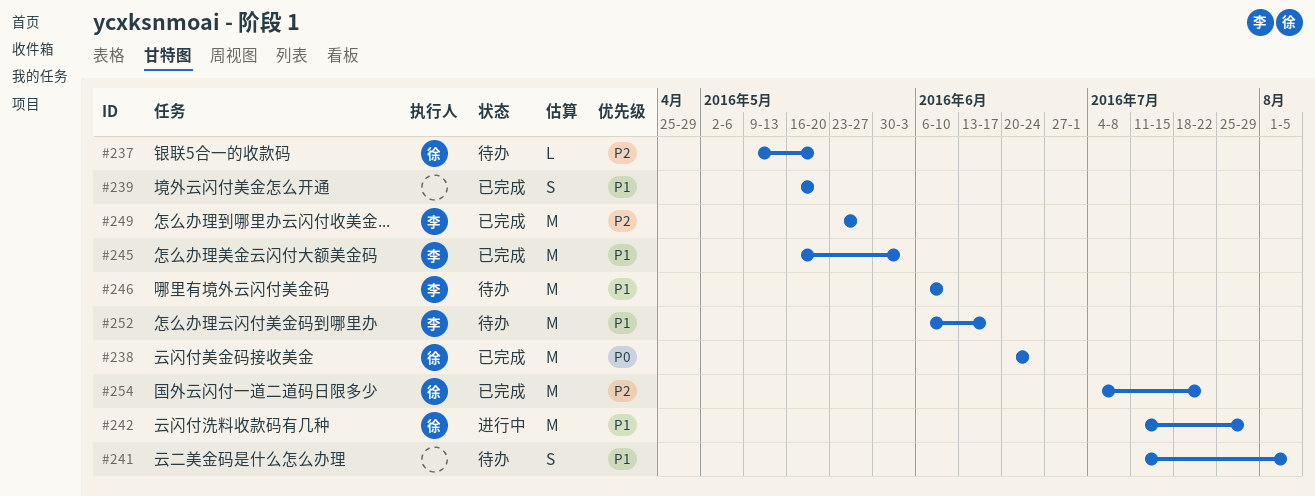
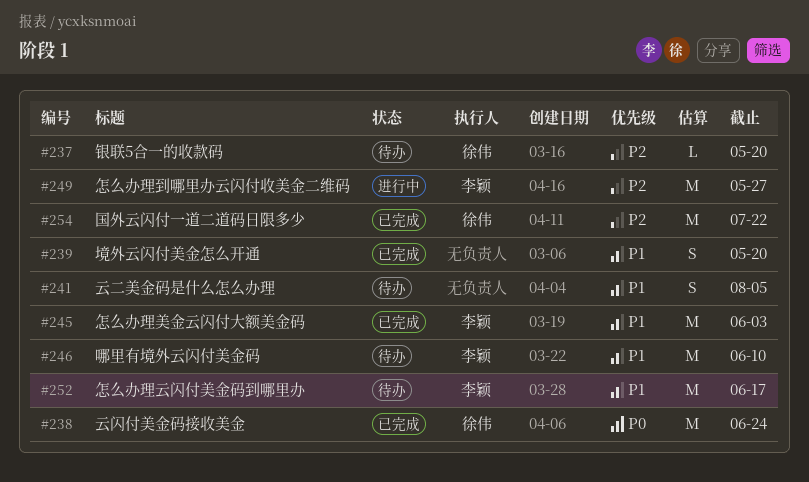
#242: present -> none
#249, status: 已完成 -> 进行中

